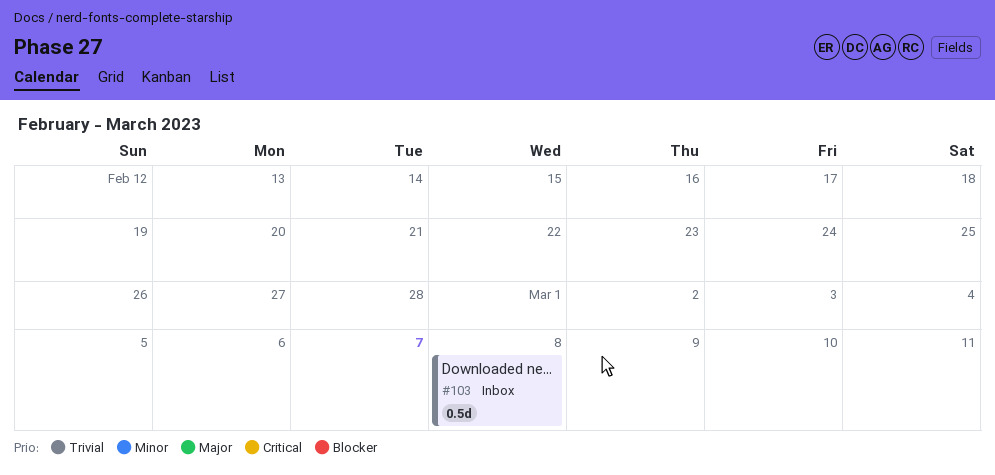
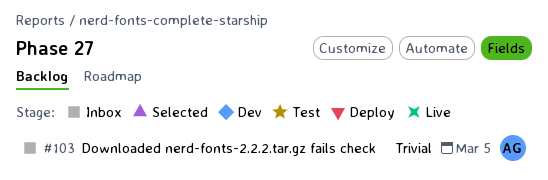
#103, due: Mar 8 -> Mar 5

